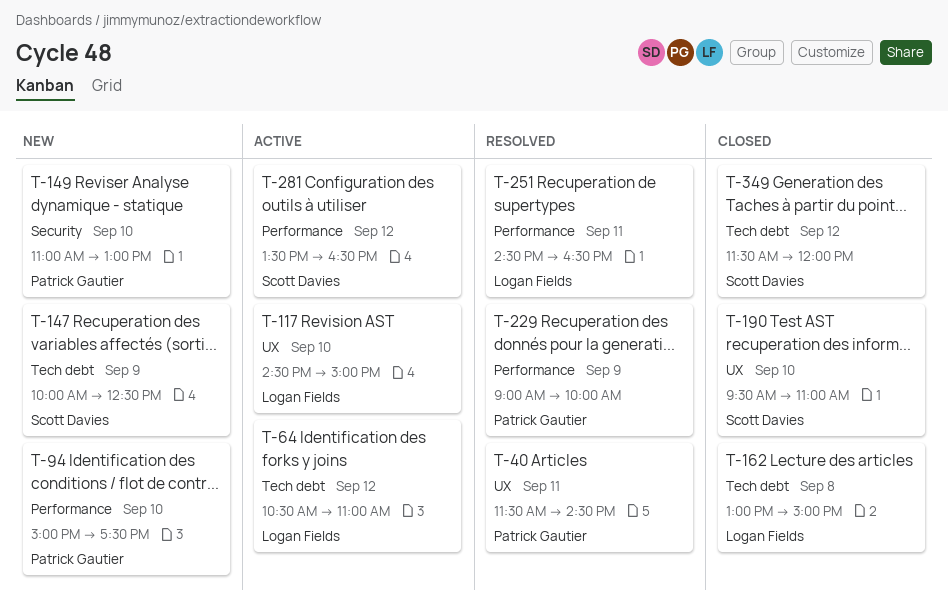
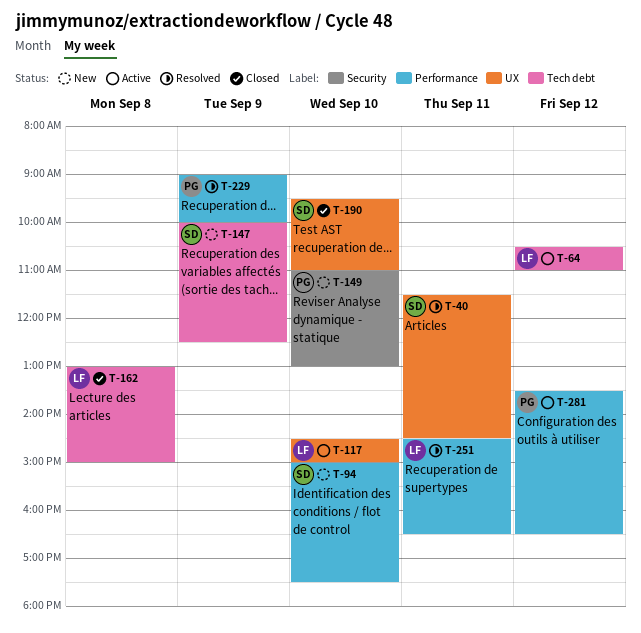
T-40, owner: Patrick Gautier -> Scott Davies
T-94, owner: Patrick Gautier -> Scott Davies
T-281, owner: Scott Davies -> Patrick Gautier
T-349: present -> none

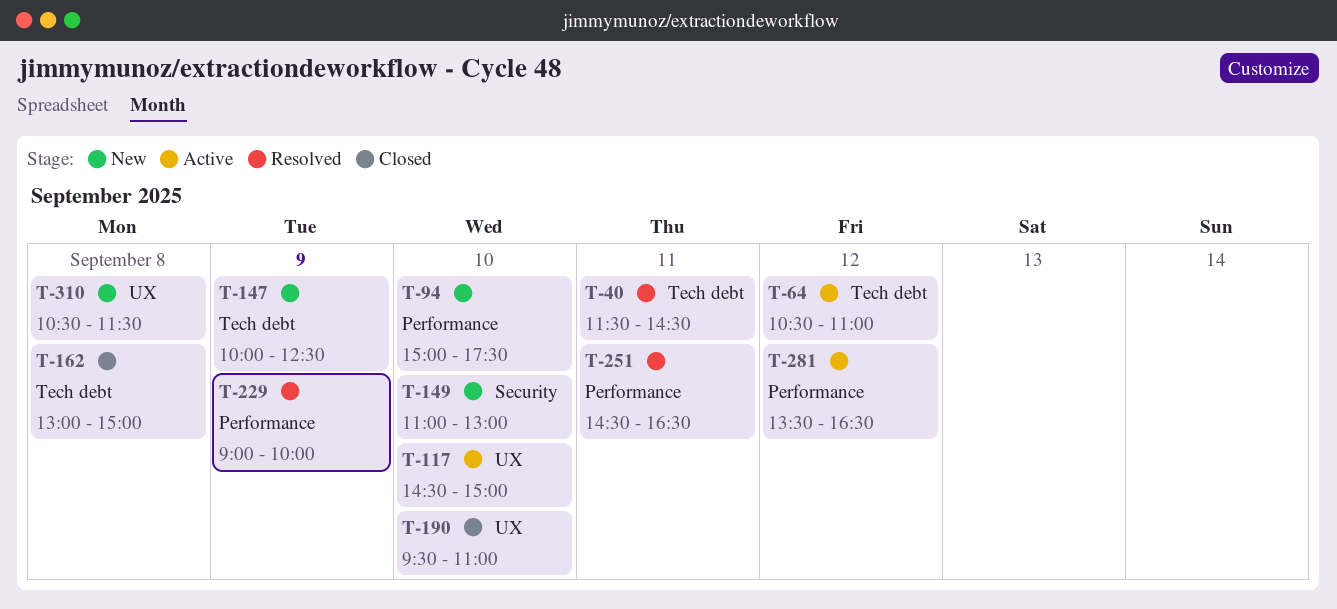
T-40, label: UX -> Tech debt
T-310: none -> present

